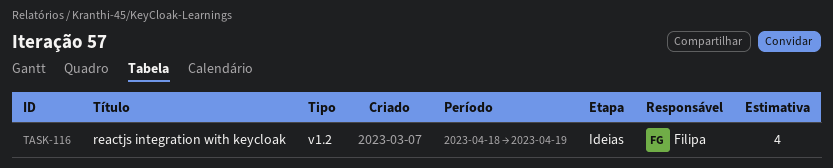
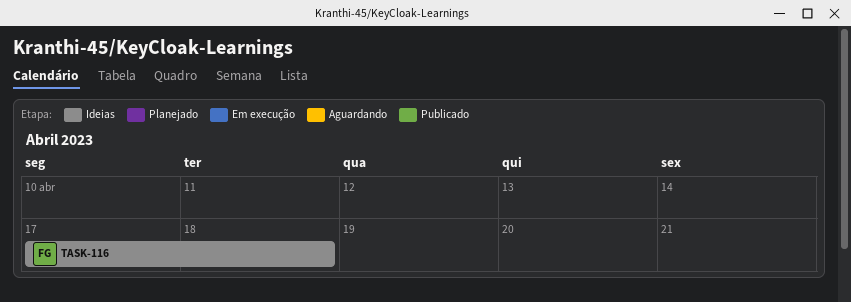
TASK-116, start: Apr 18 -> Apr 17
TASK-116, due: Apr 19 -> Apr 18

